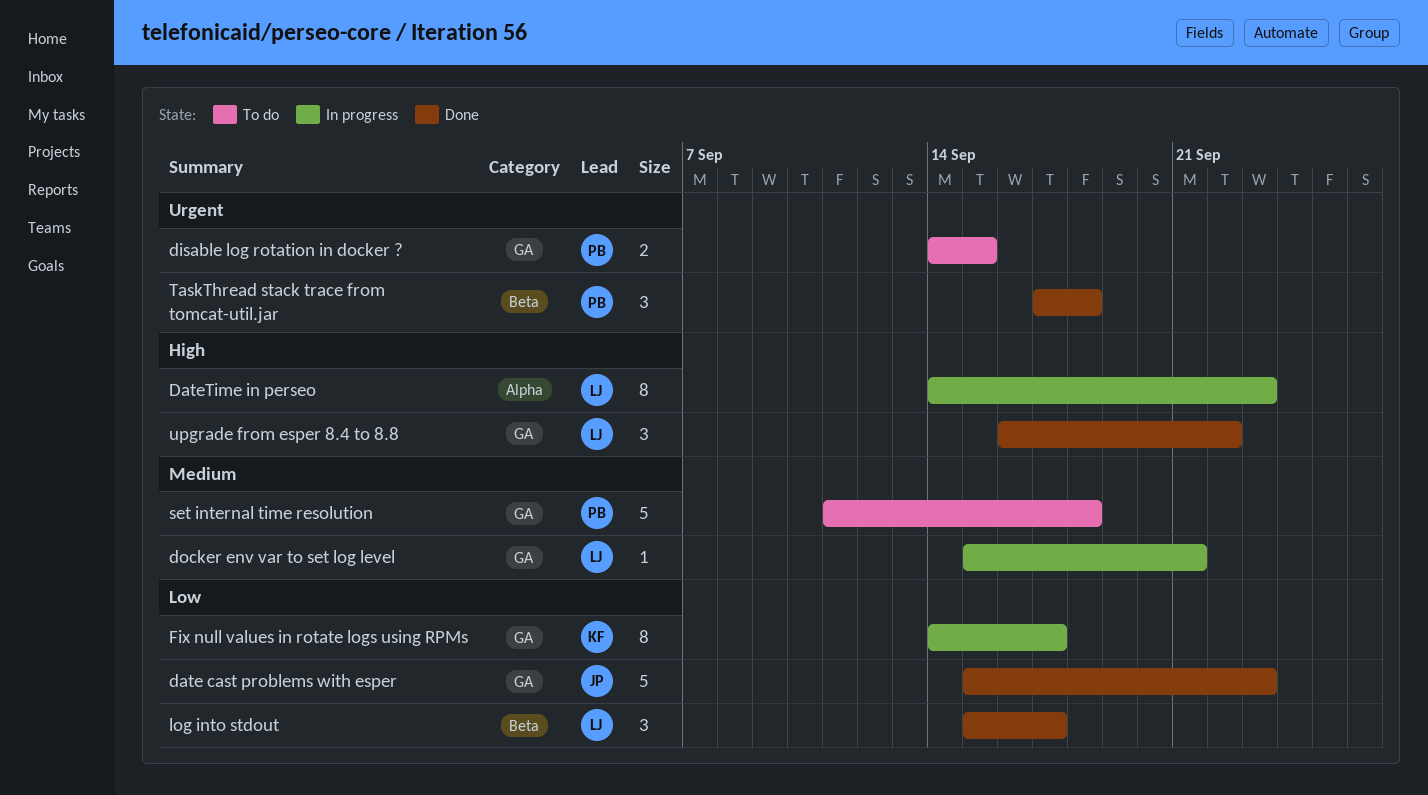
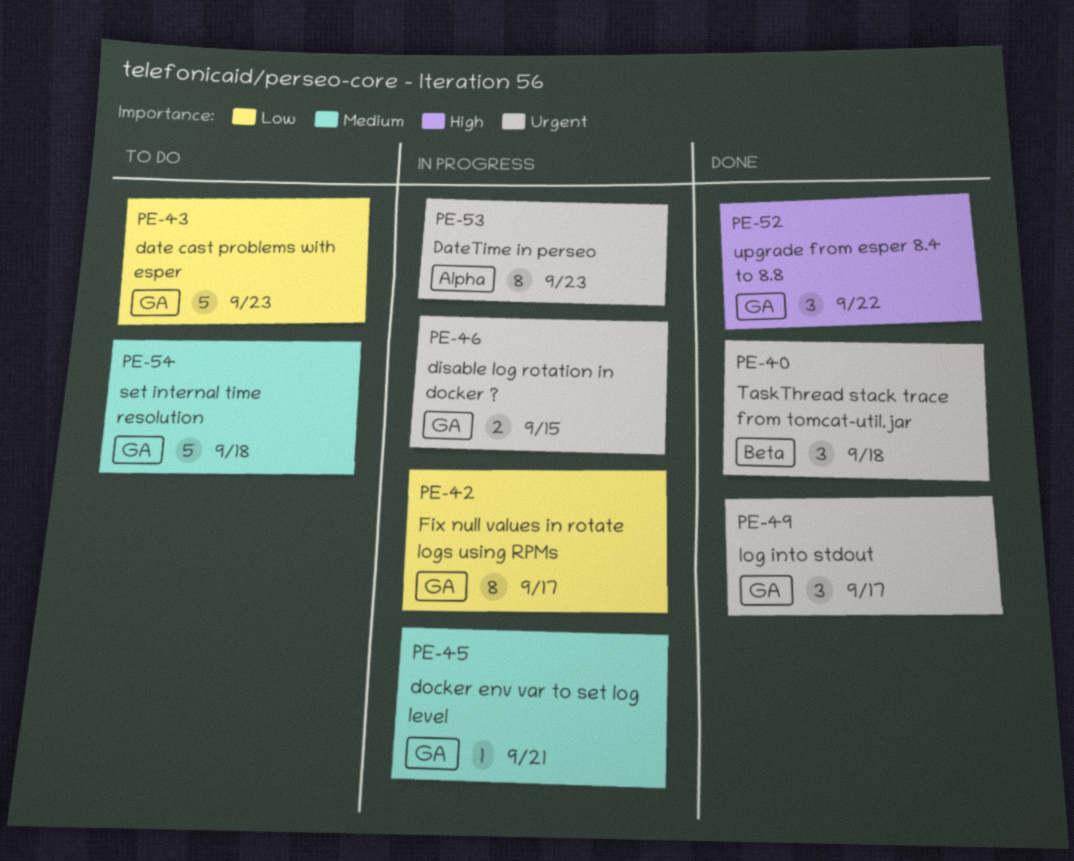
date cast problems with esper, status: Done -> To do
DateTime in perseo, priority: High -> Urgent
disable log rotation in docker ?, status: To do -> In progress
log into stdout, priority: Low -> Urgent
log into stdout, label: Beta -> GA

